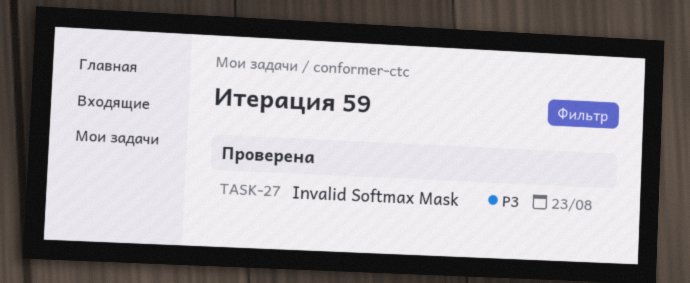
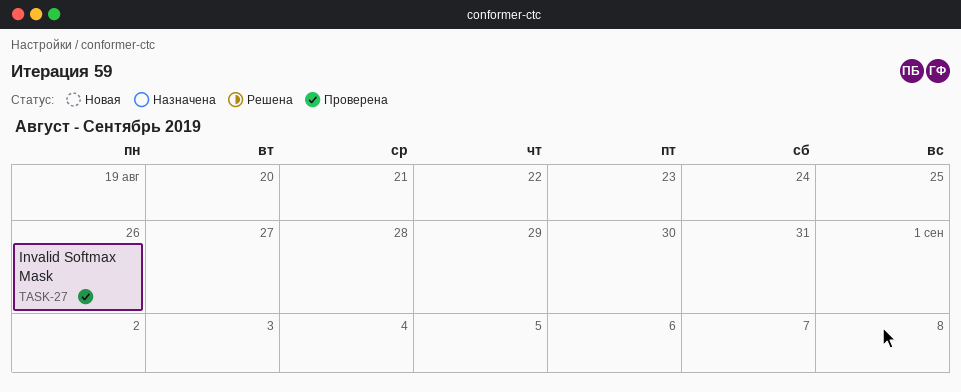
TASK-27, due: Aug 23 -> Aug 26

